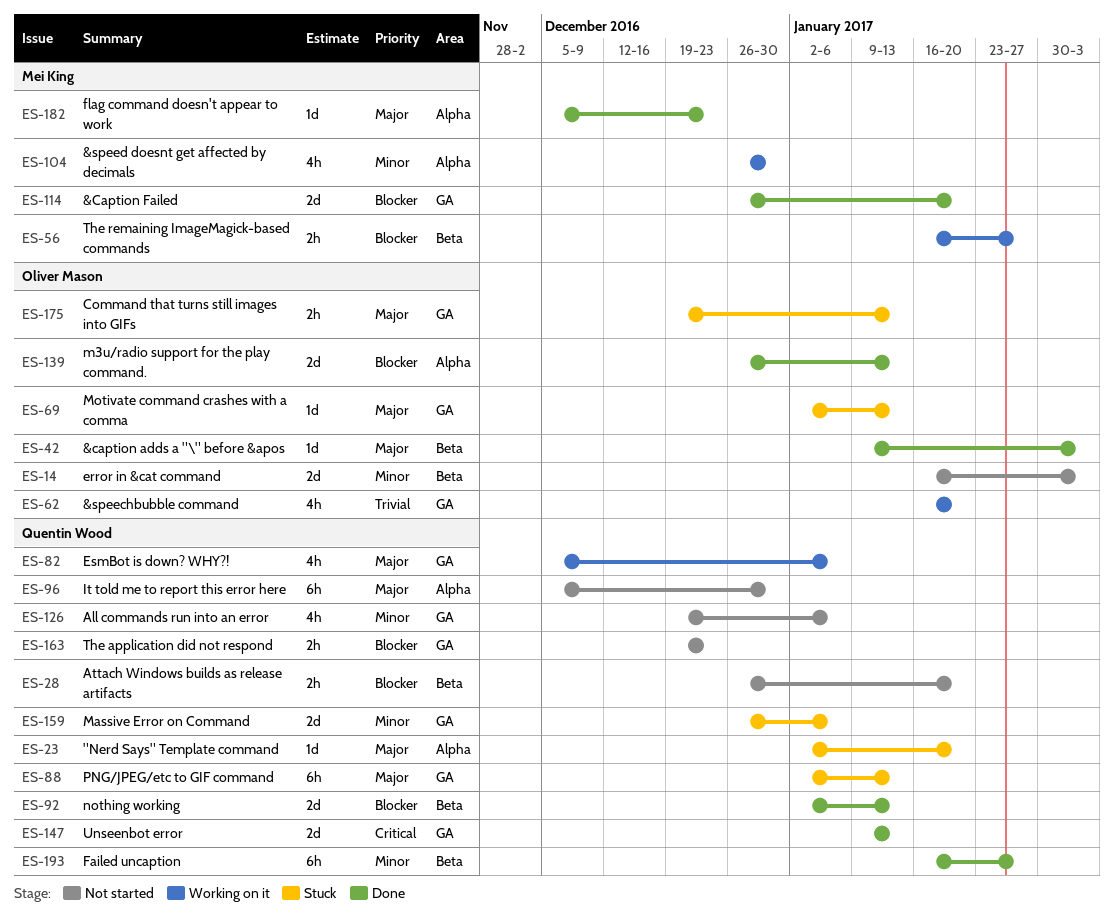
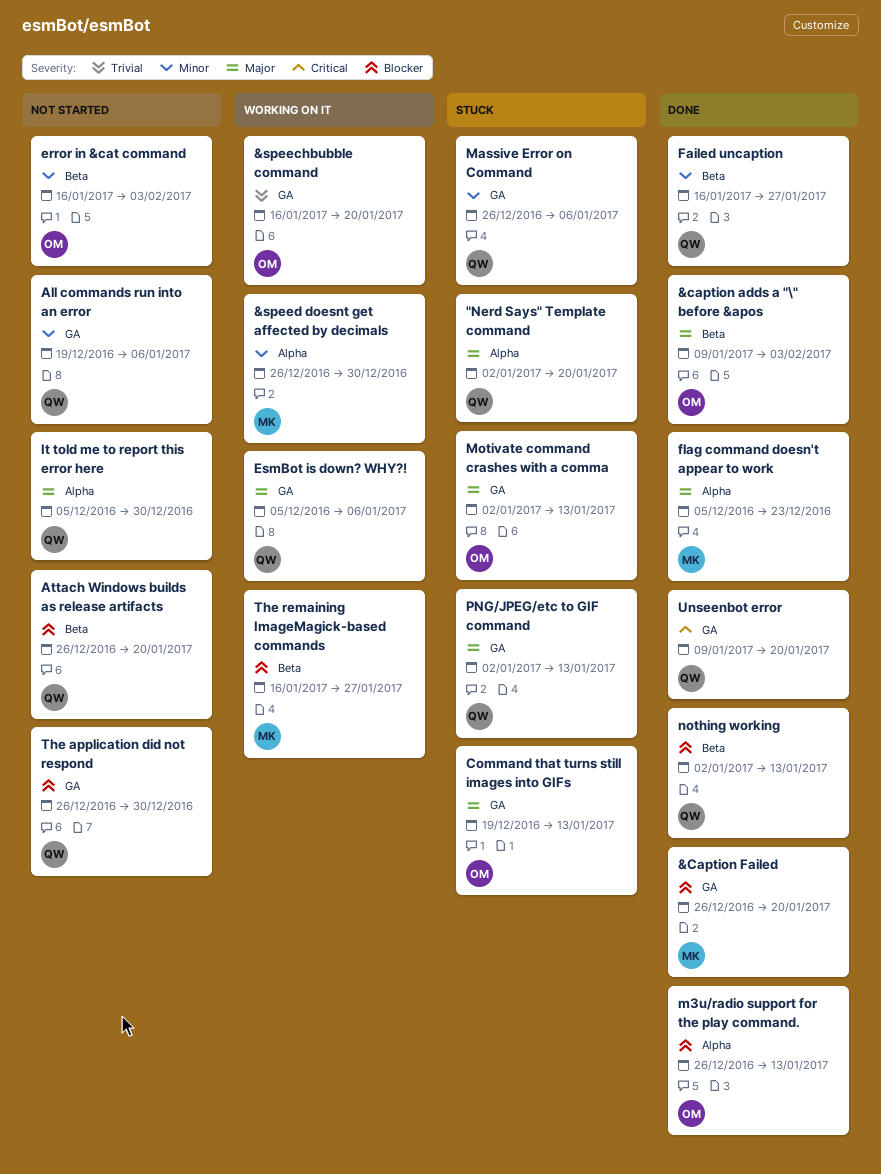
The application did not respond, start: Dec 19 -> Dec 26
The application did not respond, due: Dec 23 -> Dec 30
Unseenbot error, due: Jan 13 -> Jan 20

